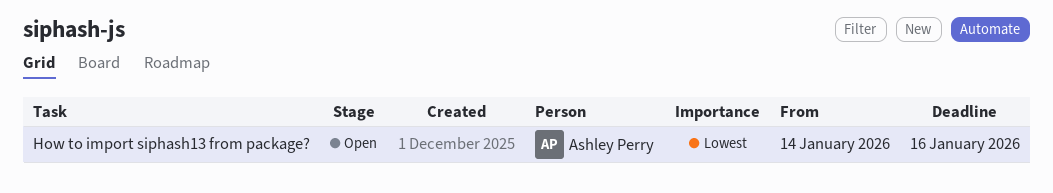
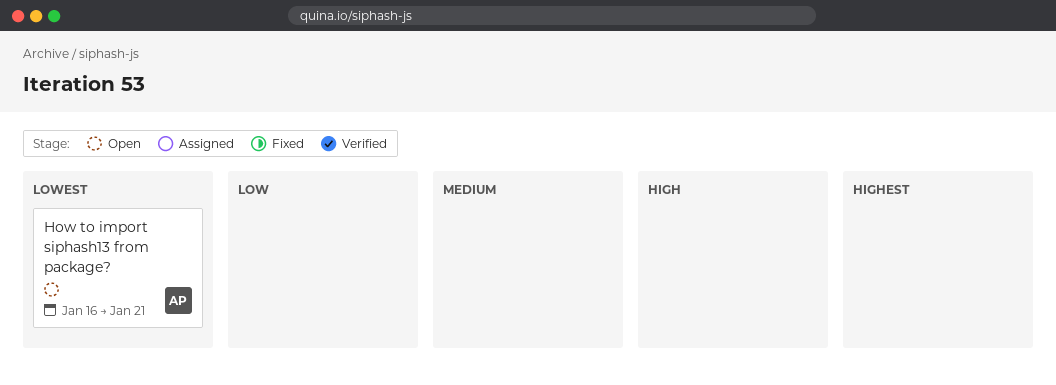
How to import siphash13 from package?, start: Jan 14 -> Jan 16
How to import siphash13 from package?, due: Jan 16 -> Jan 21

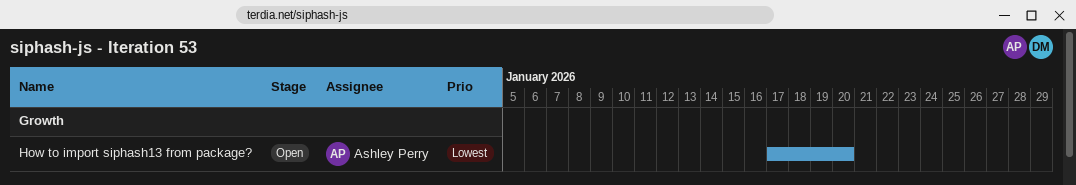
How to import siphash13 from package?, start: Jan 16 -> Jan 17
How to import siphash13 from package?, due: Jan 21 -> Jan 20

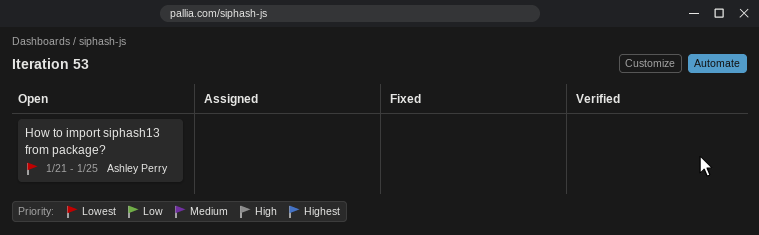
How to import siphash13 from package?, start: Jan 17 -> Jan 21
How to import siphash13 from package?, due: Jan 20 -> Jan 25

